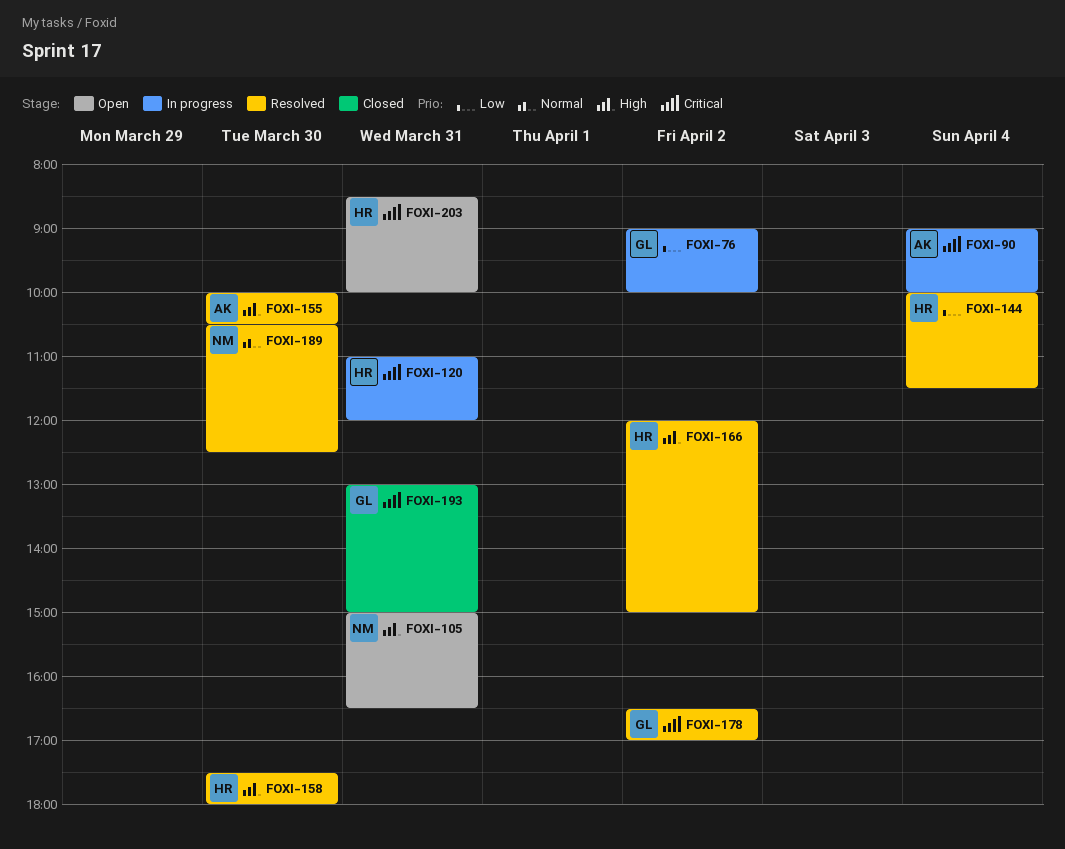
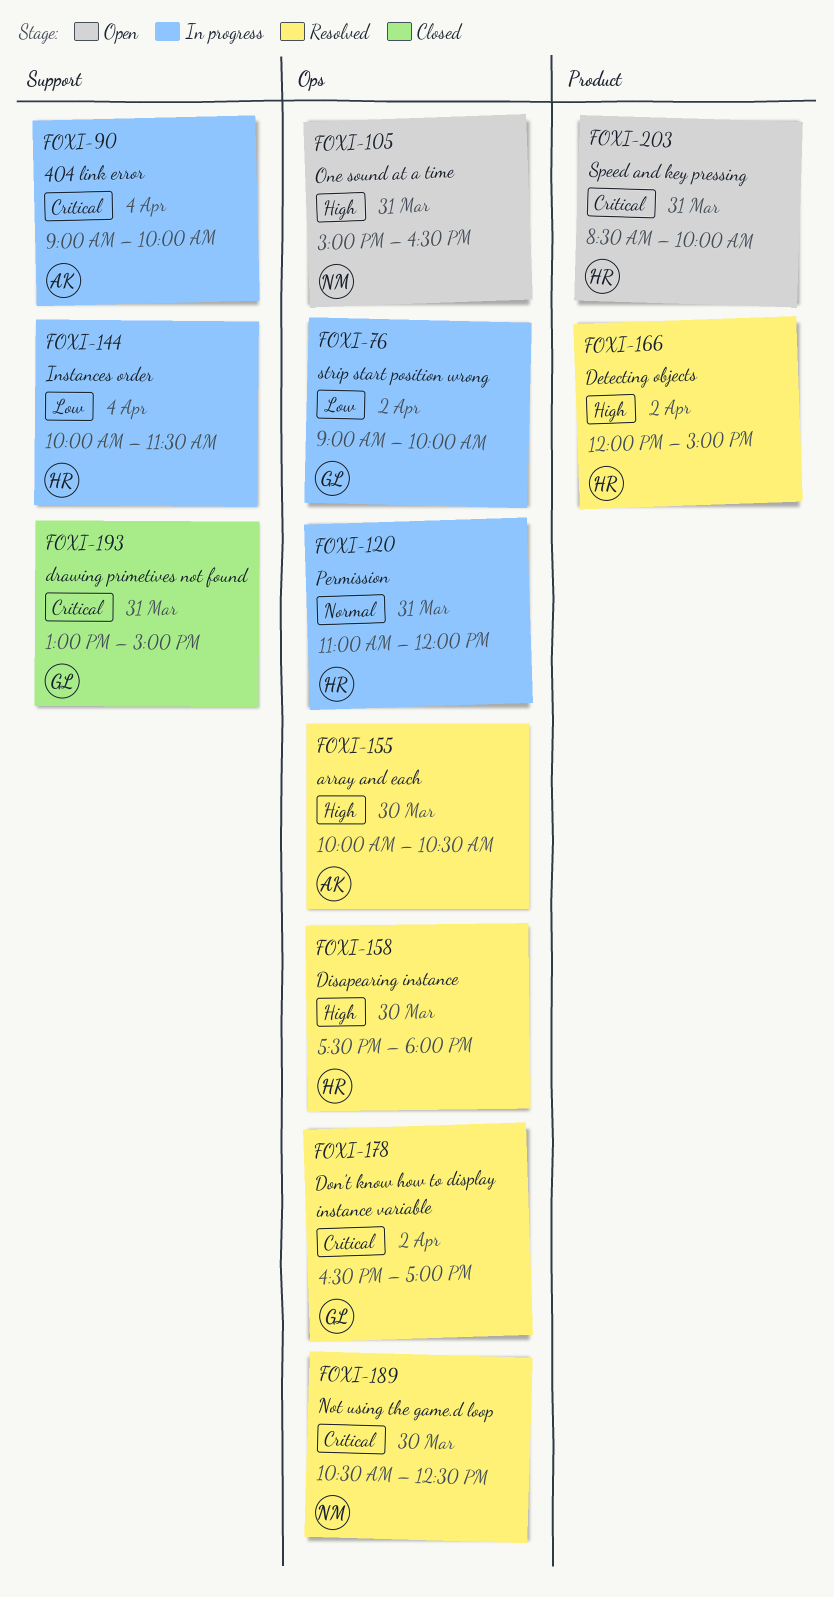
FOXI-120, priority: Critical -> Normal
FOXI-144, status: Resolved -> In progress
FOXI-189, priority: Normal -> Critical

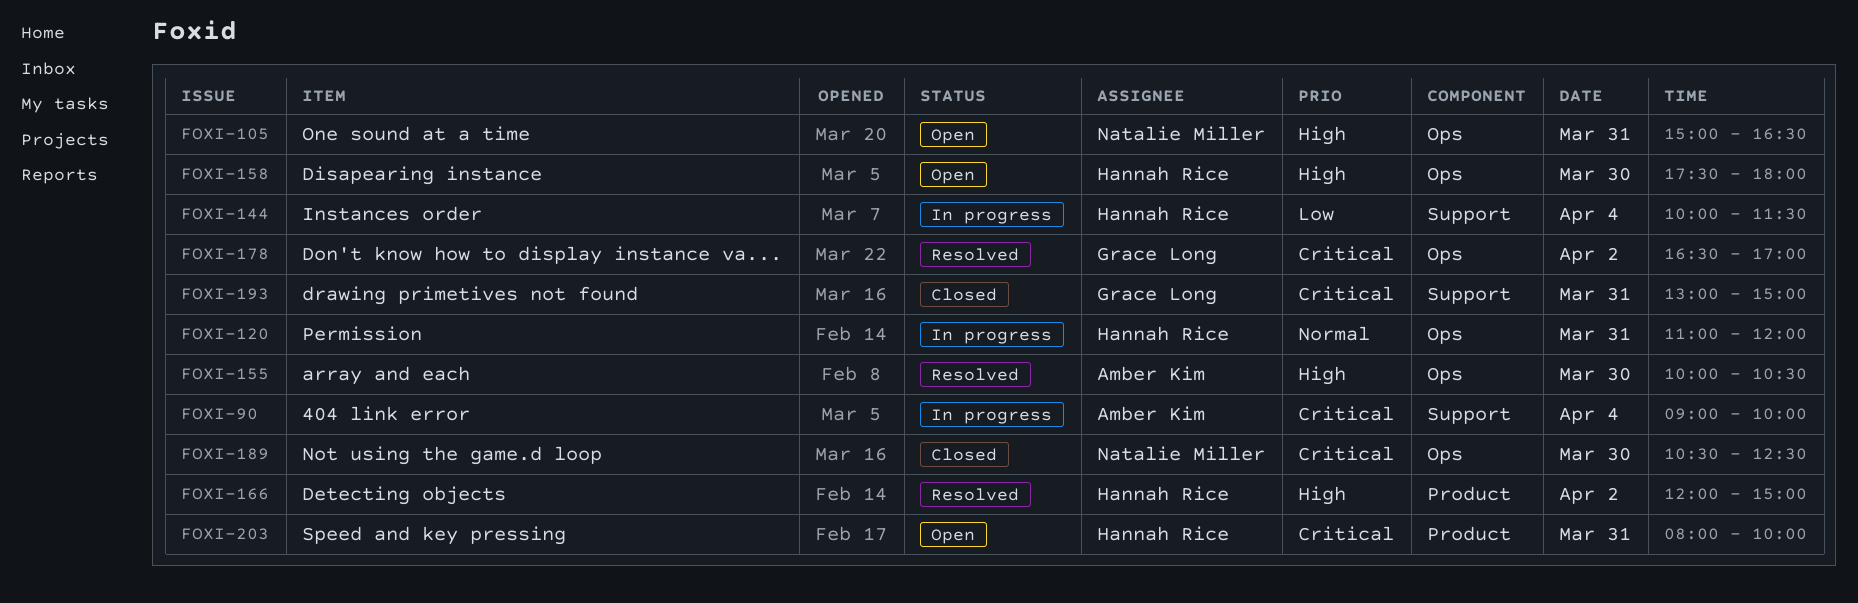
FOXI-76: present -> none
FOXI-158, status: Resolved -> Open
FOXI-189, status: Resolved -> Closed
FOXI-203, begins: 08:30 -> 08:00

